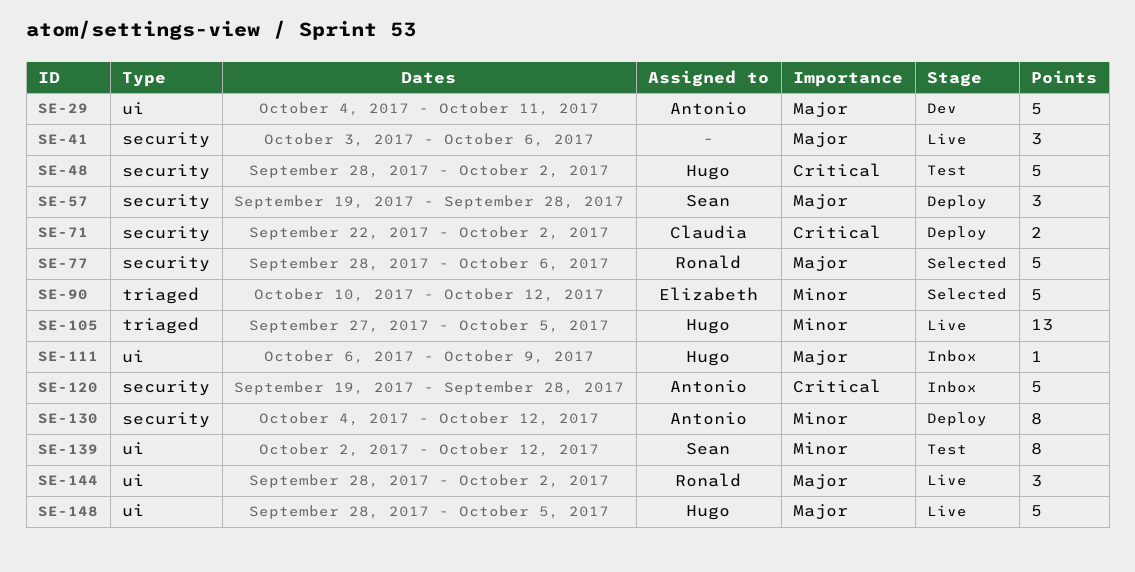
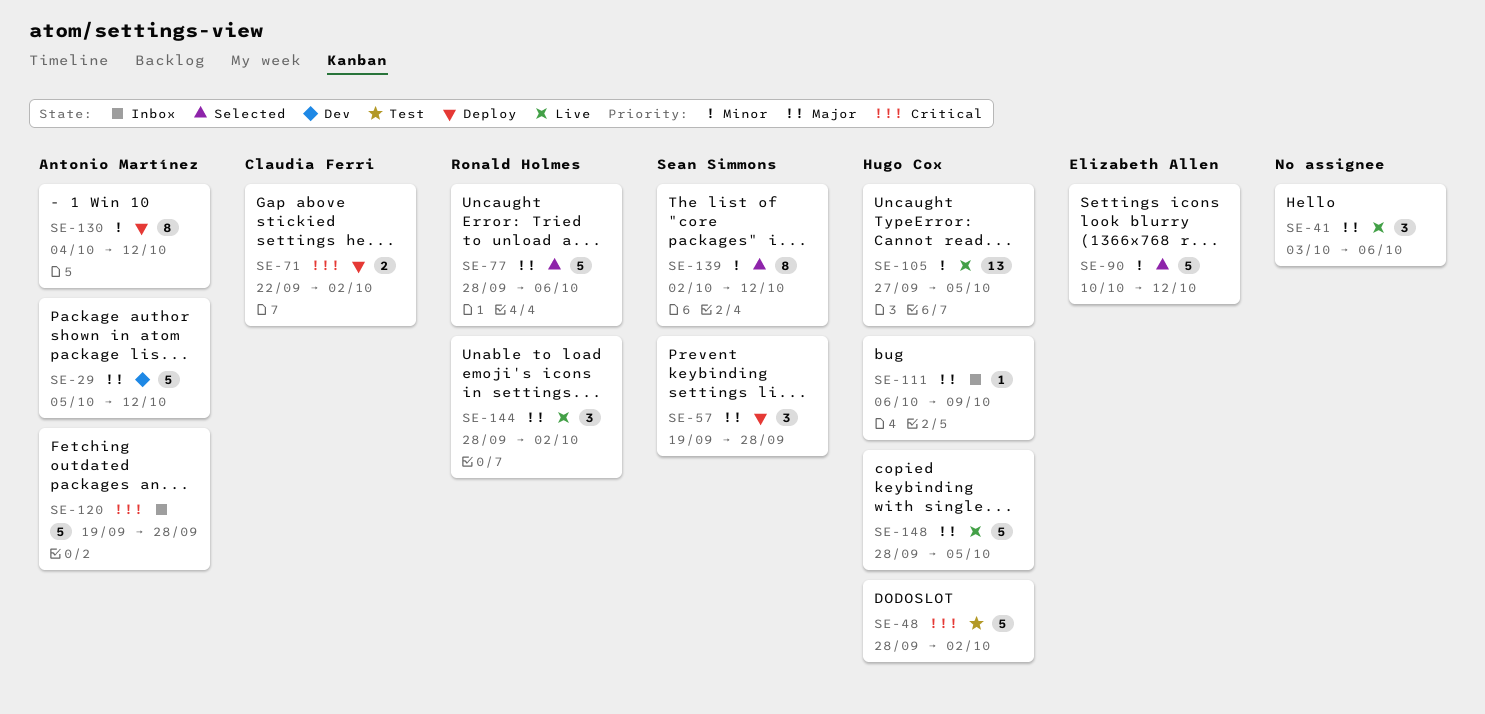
SE-29, start: Oct 4 -> Oct 5
SE-29, due: Oct 11 -> Oct 12
SE-139, status: Test -> Selected

